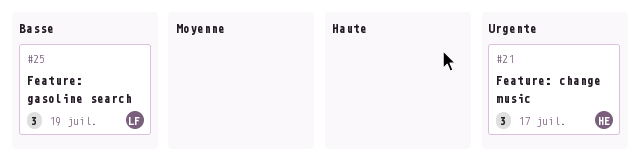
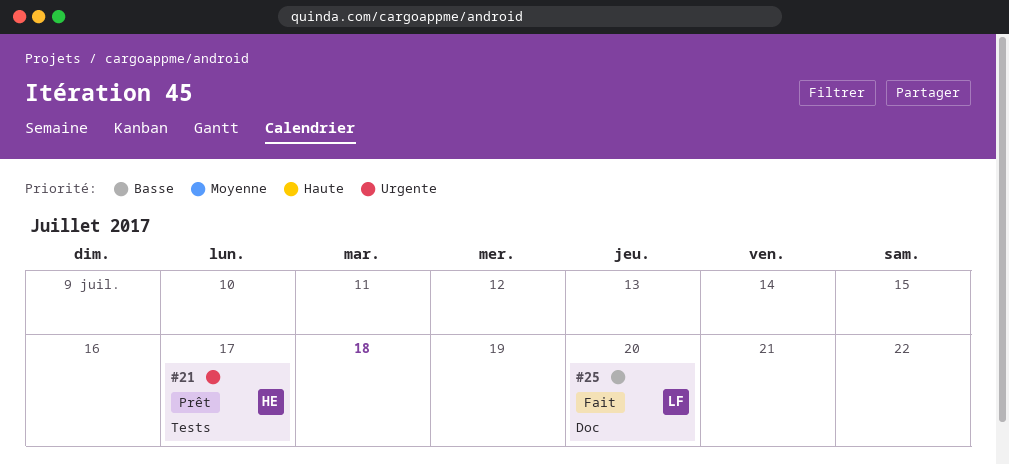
#25, due: Jul 19 -> Jul 20

